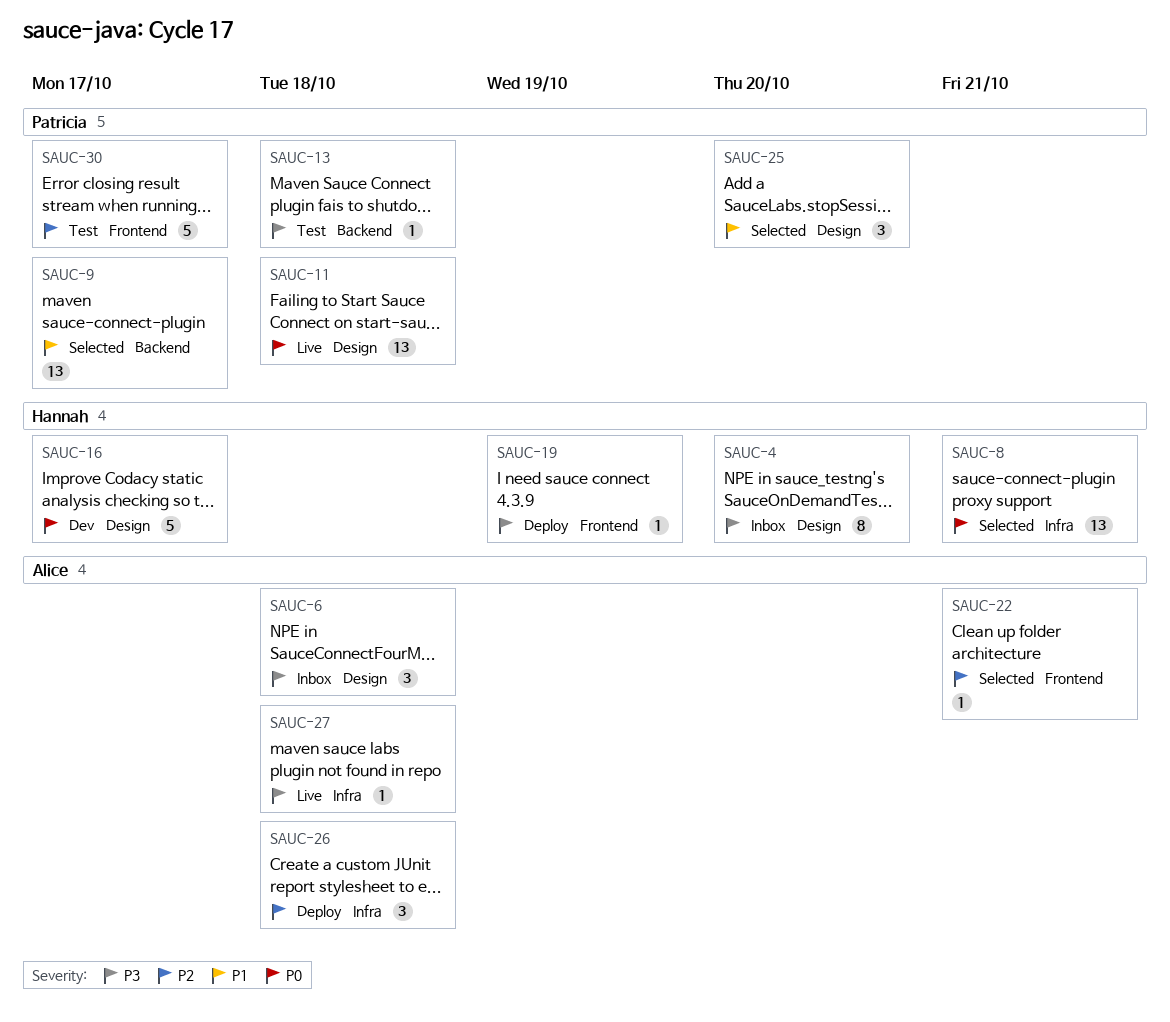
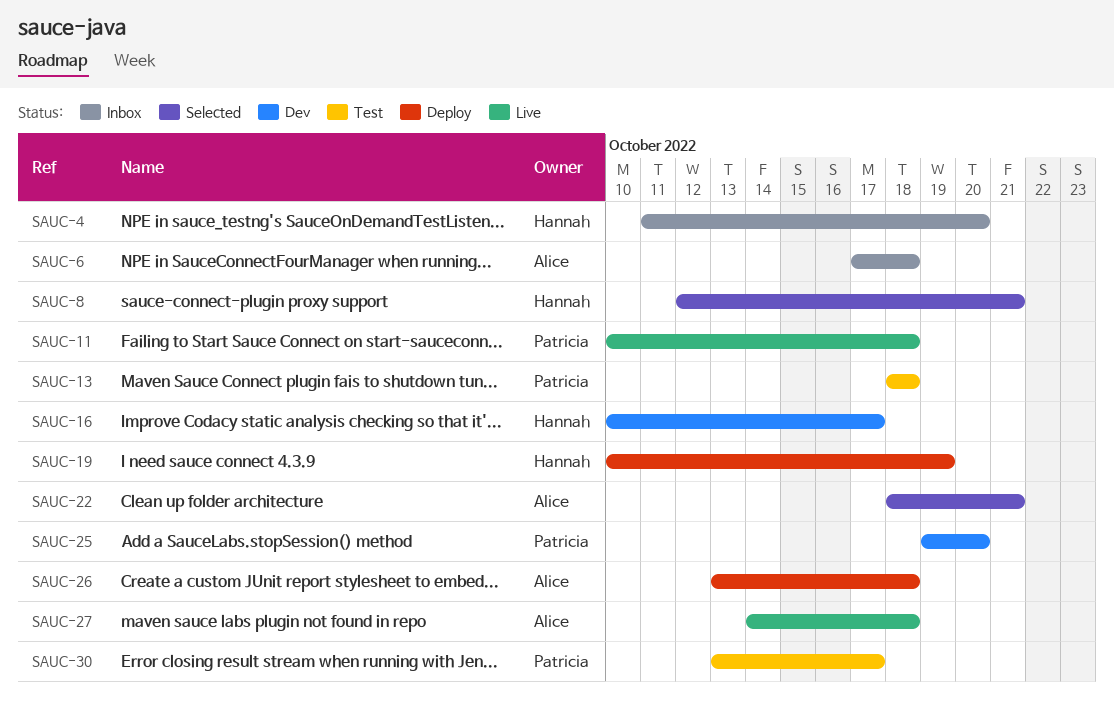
SAUC-9: present -> none
SAUC-25, status: Selected -> Dev

